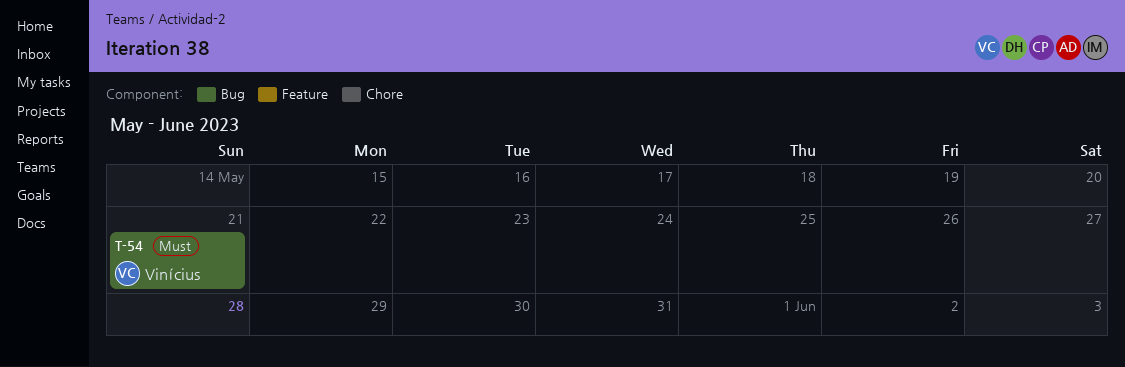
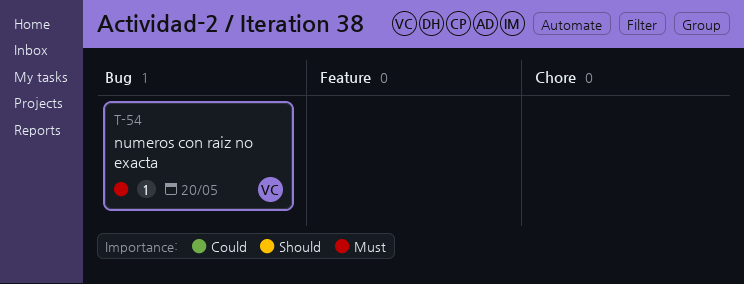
T-54, due: May 21 -> May 20

